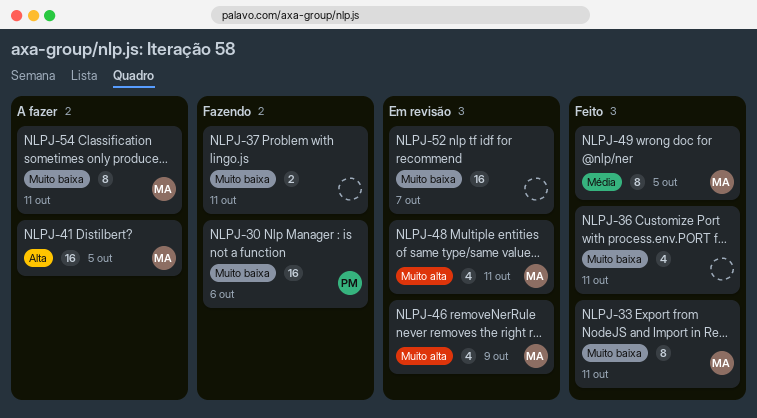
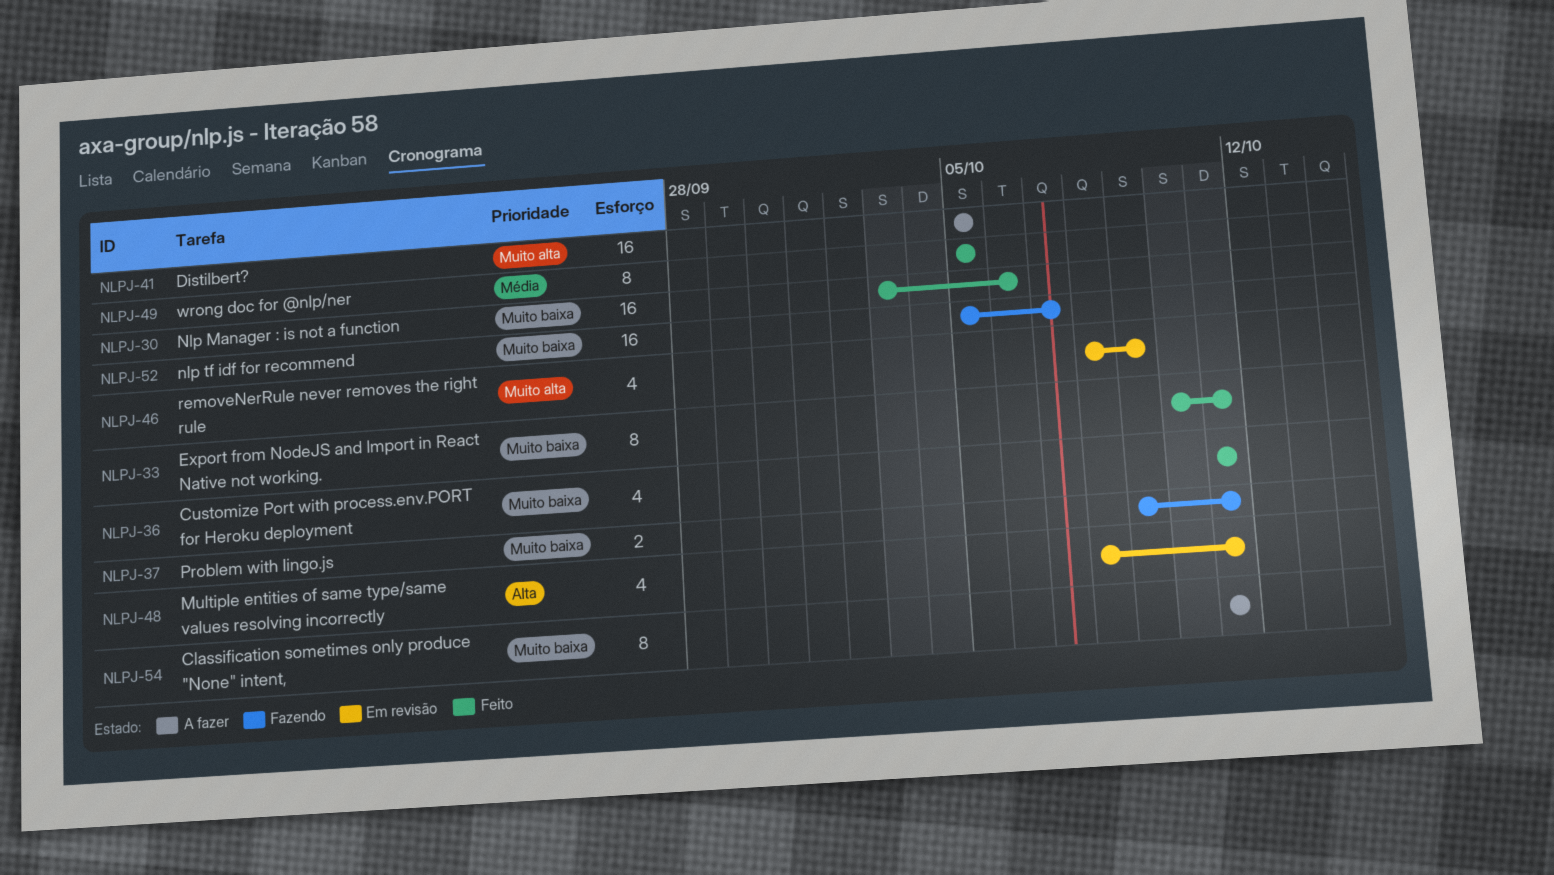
NLPJ-30, status: Fazendo -> Feito
NLPJ-41, priority: Alta -> Muito alta
NLPJ-48, priority: Muito alta -> Alta
NLPJ-52, status: Em revisão -> Fazendo

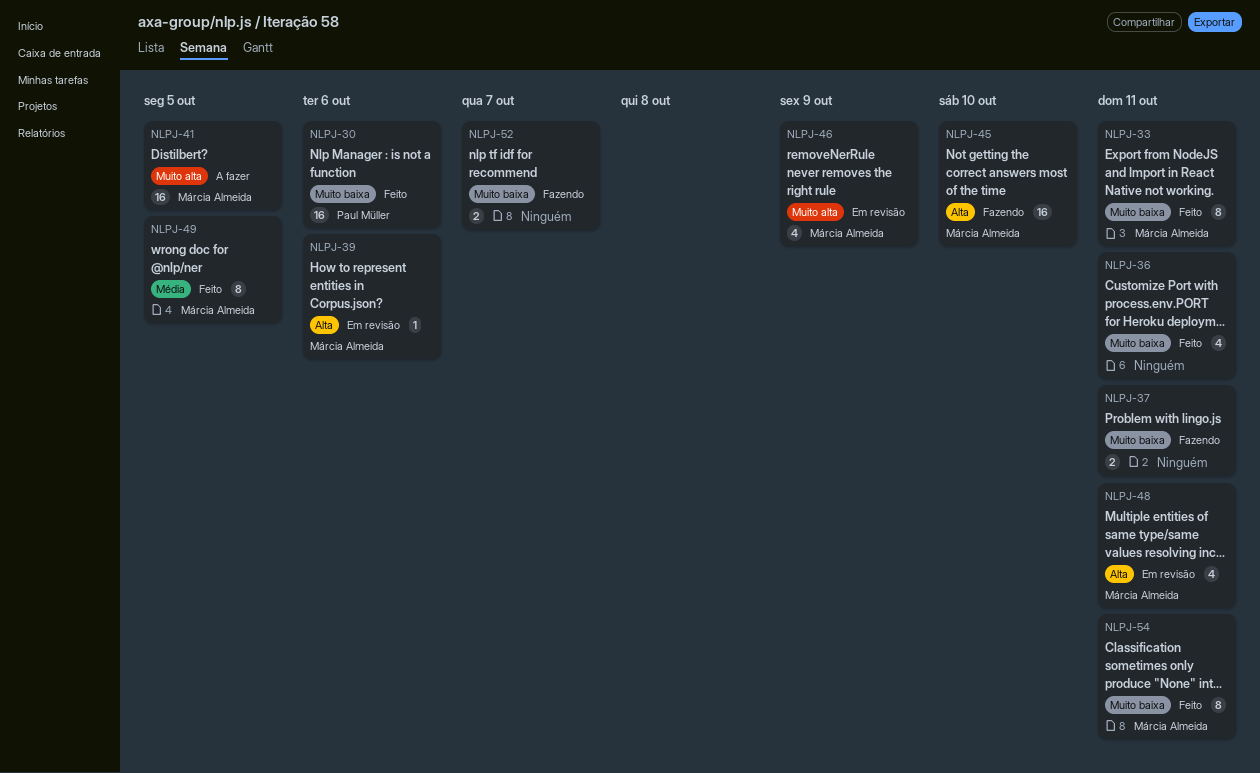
NLPJ-39: none -> present
NLPJ-45: none -> present
NLPJ-52, estimate: 16 -> 2
NLPJ-54, status: A fazer -> Feito

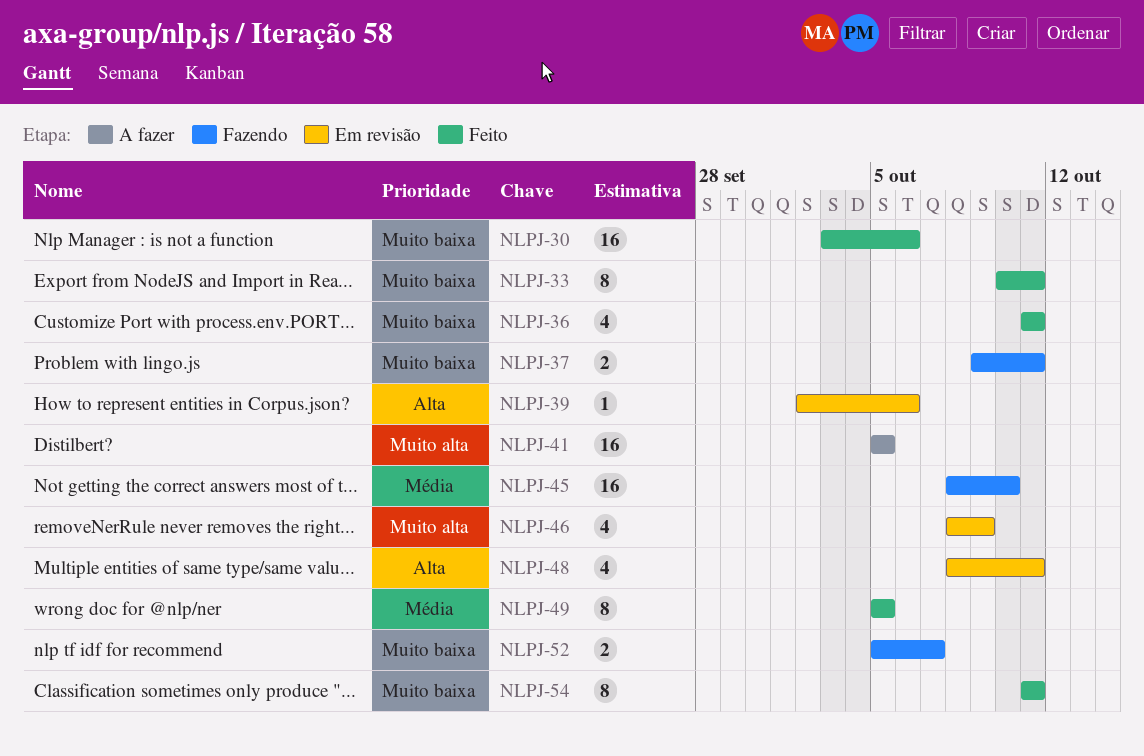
NLPJ-45, priority: Alta -> Média

